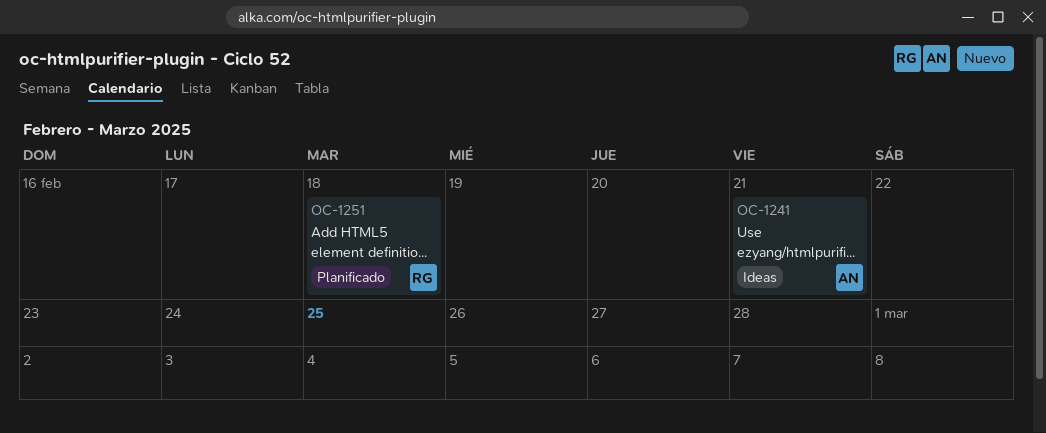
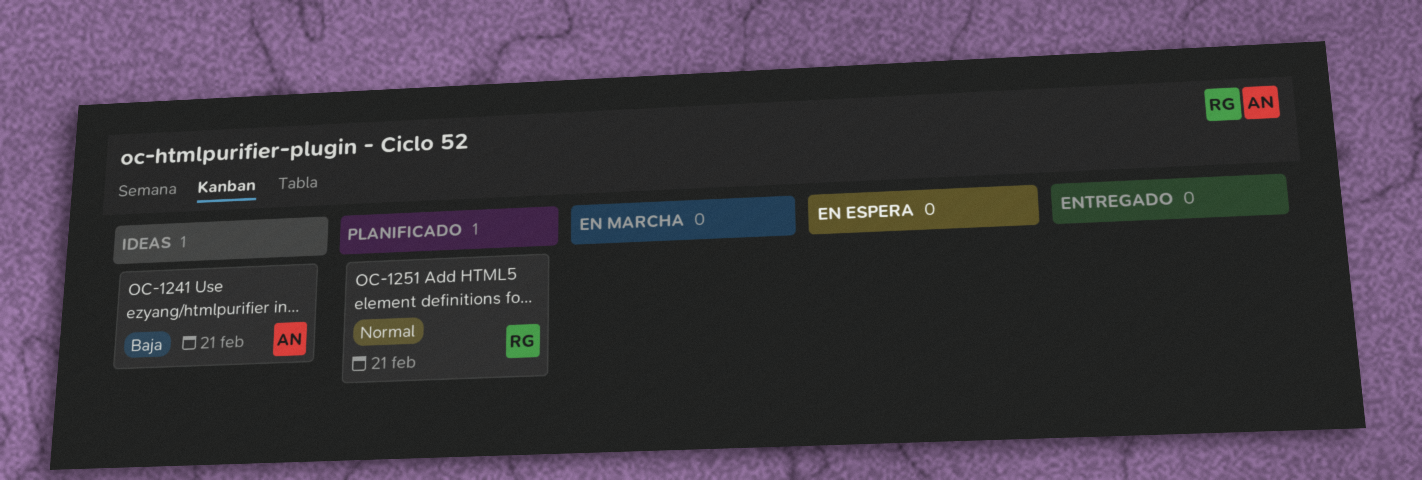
OC-1251, due: Feb 18 -> Feb 21

